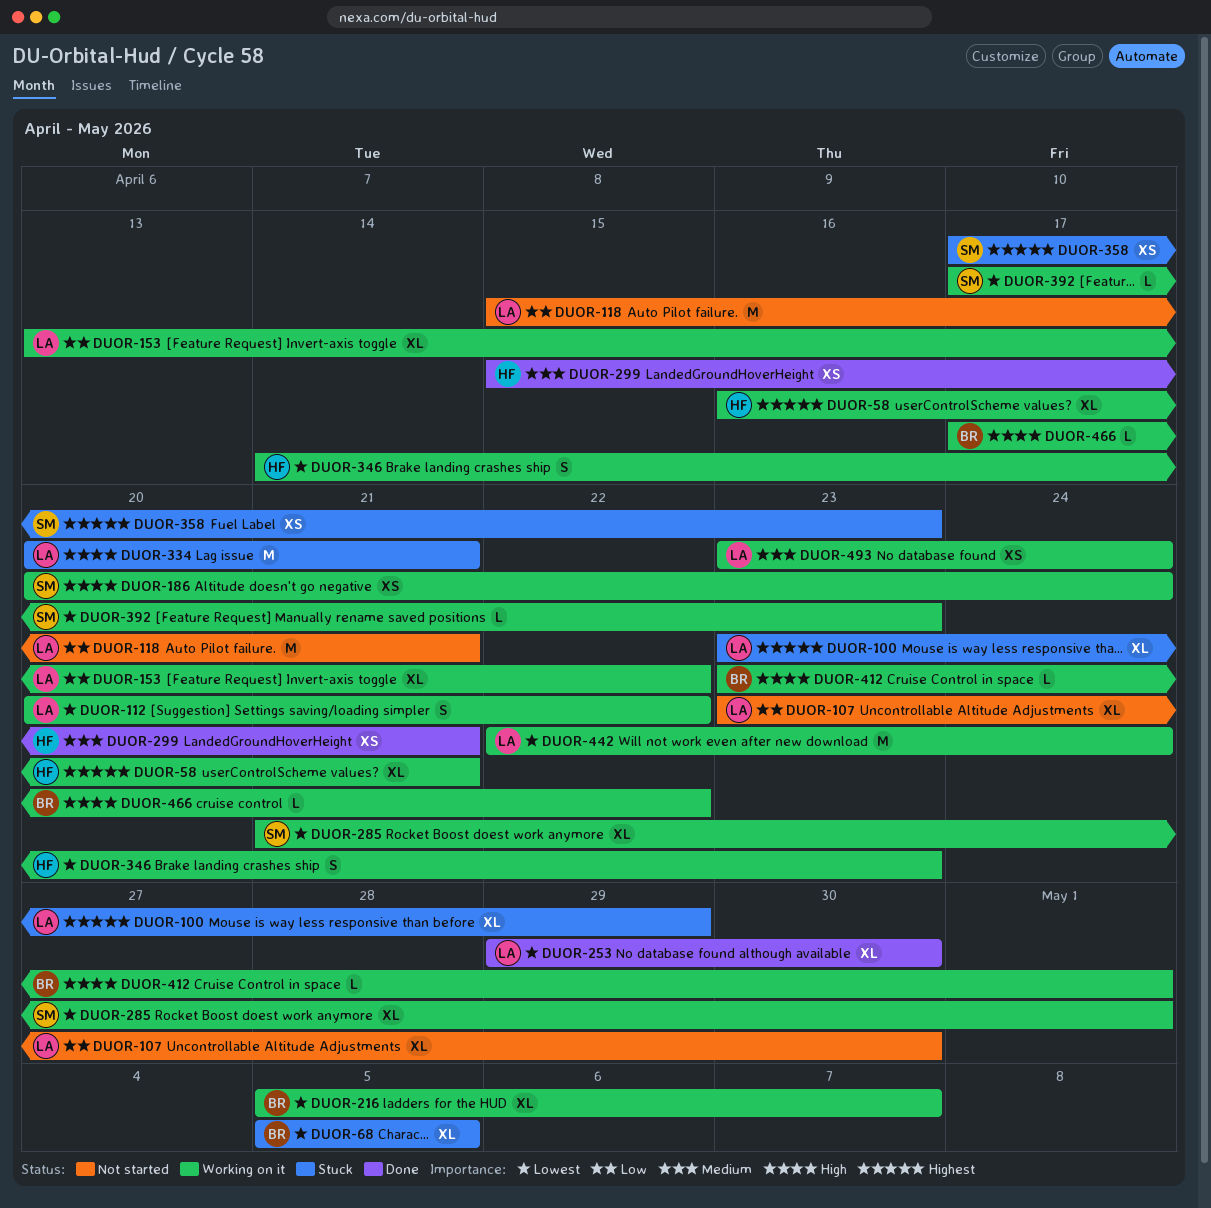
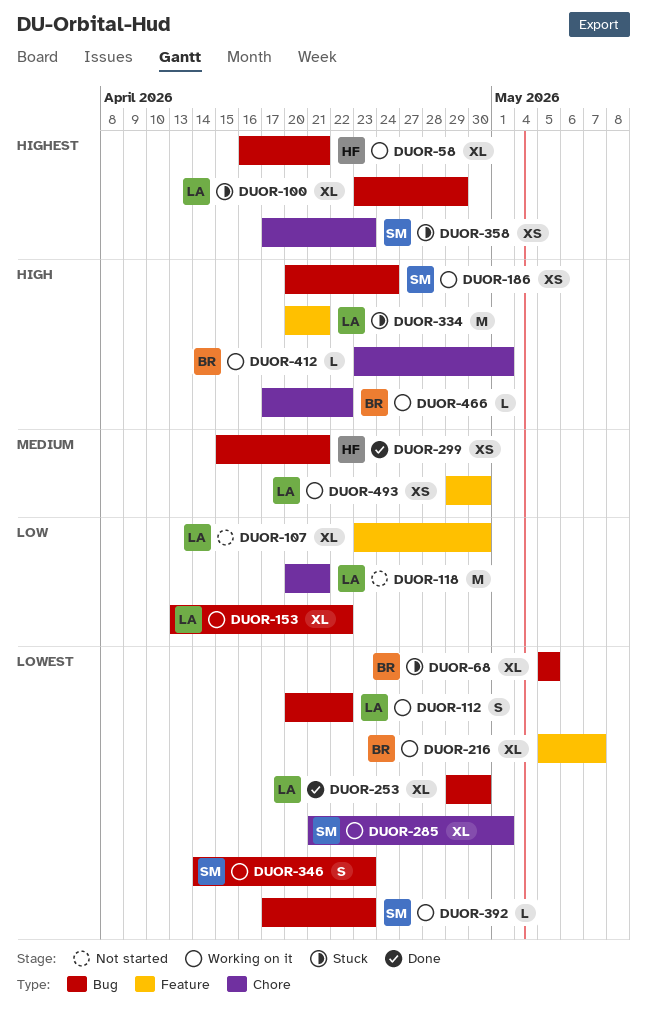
DUOR-118, start: Apr 15 -> Apr 20
DUOR-346, owner: HF -> SM
DUOR-442: present -> none
DUOR-493, start: Apr 23 -> Apr 29
DUOR-493, due: Apr 24 -> Apr 30

